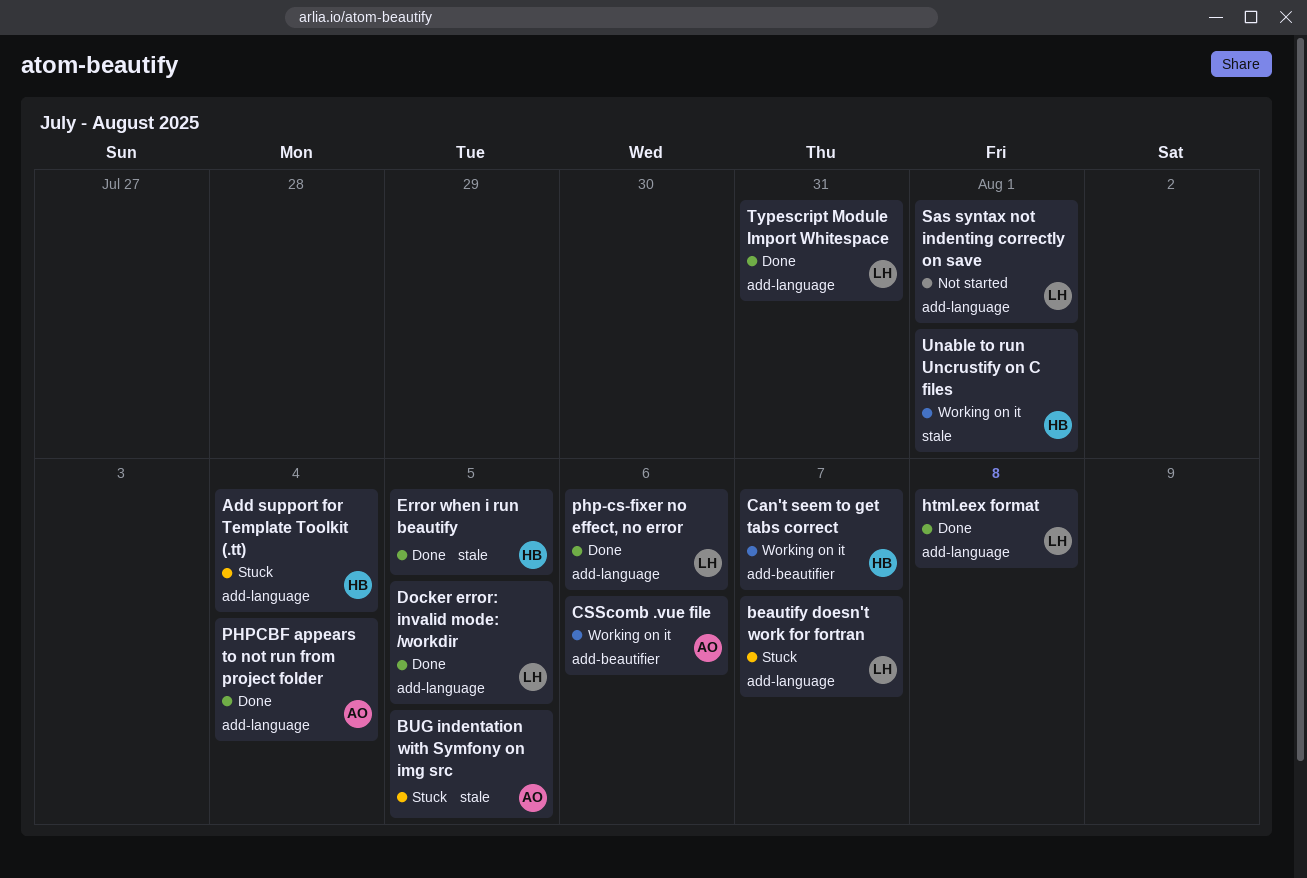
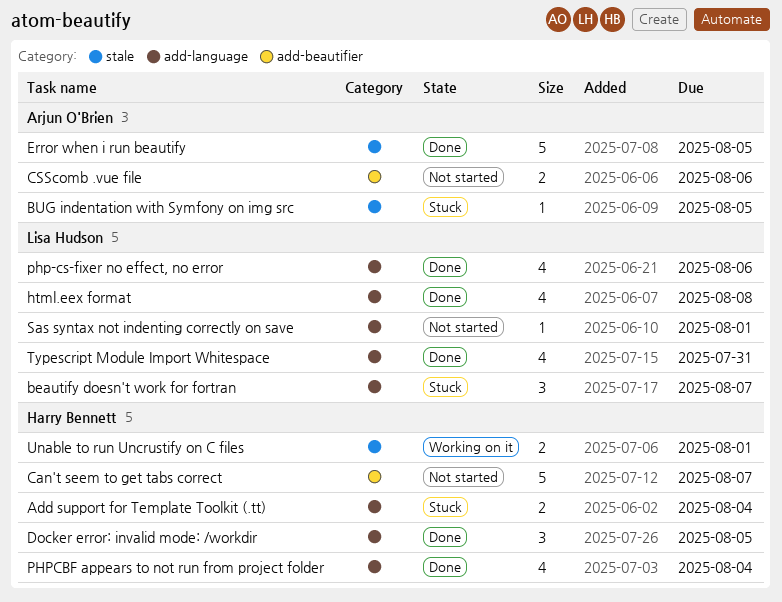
Can't seem to get tabs correct, status: Working on it -> Not started
CSScomb .vue file, status: Working on it -> Not started
Docker error: invalid mode: /workdir, owner: Lisa Hudson -> Harry Bennett
Error when i run beautify, owner: Harry Bennett -> Arjun O'Brien
PHPCBF appears to not run from project folder, owner: Arjun O'Brien -> Harry Bennett

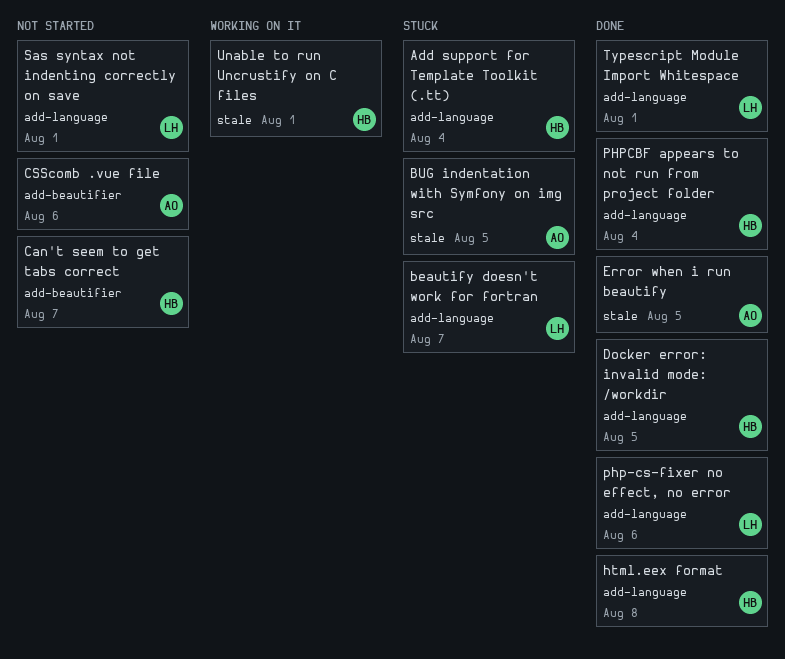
html.eex format, owner: Lisa Hudson -> Harry Bennett
Typescript Module Import Whitespace, due: Jul 31 -> Aug 1

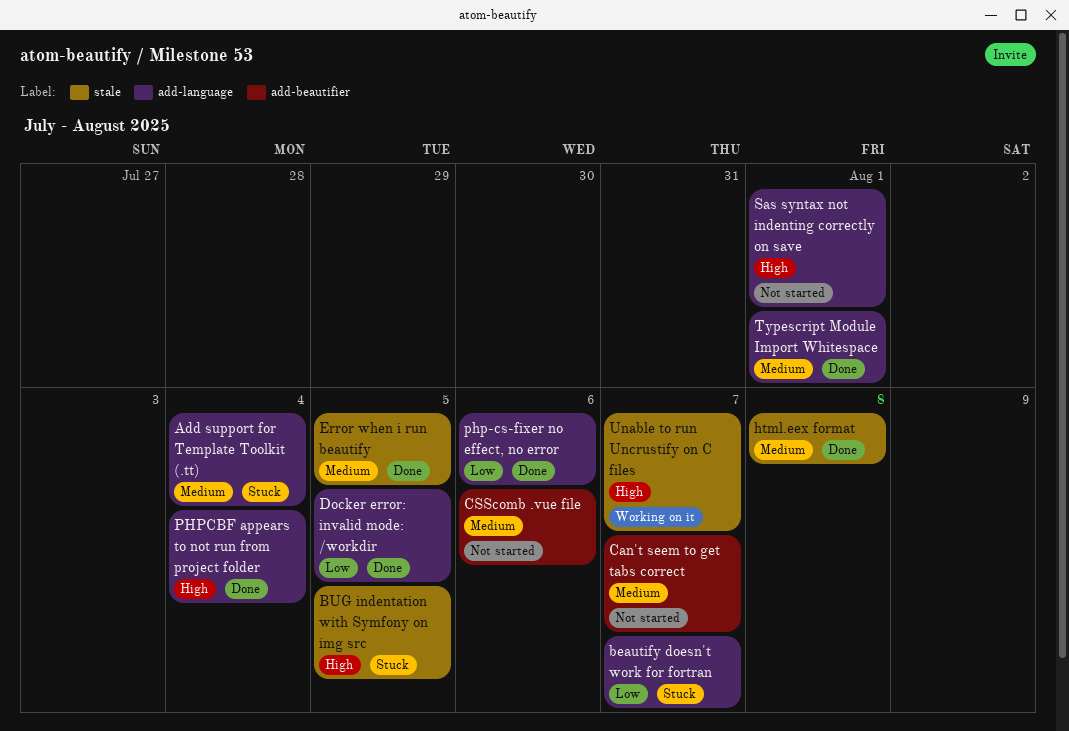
html.eex format, label: add-language -> stale
Unable to run Uncrustify on C files, due: Aug 1 -> Aug 7

